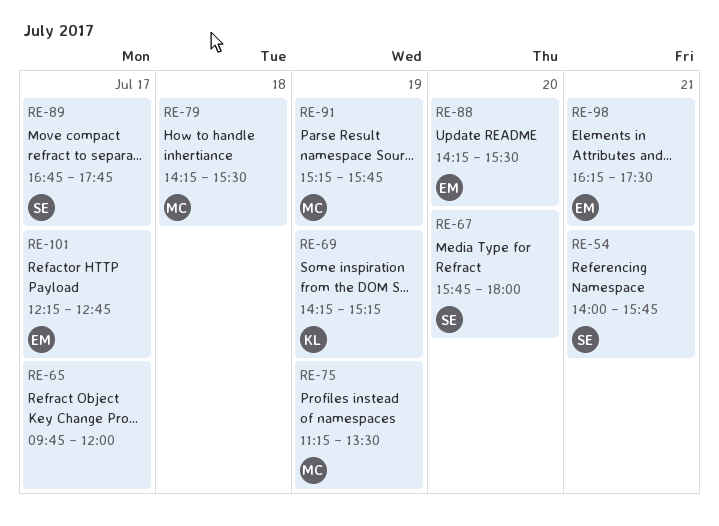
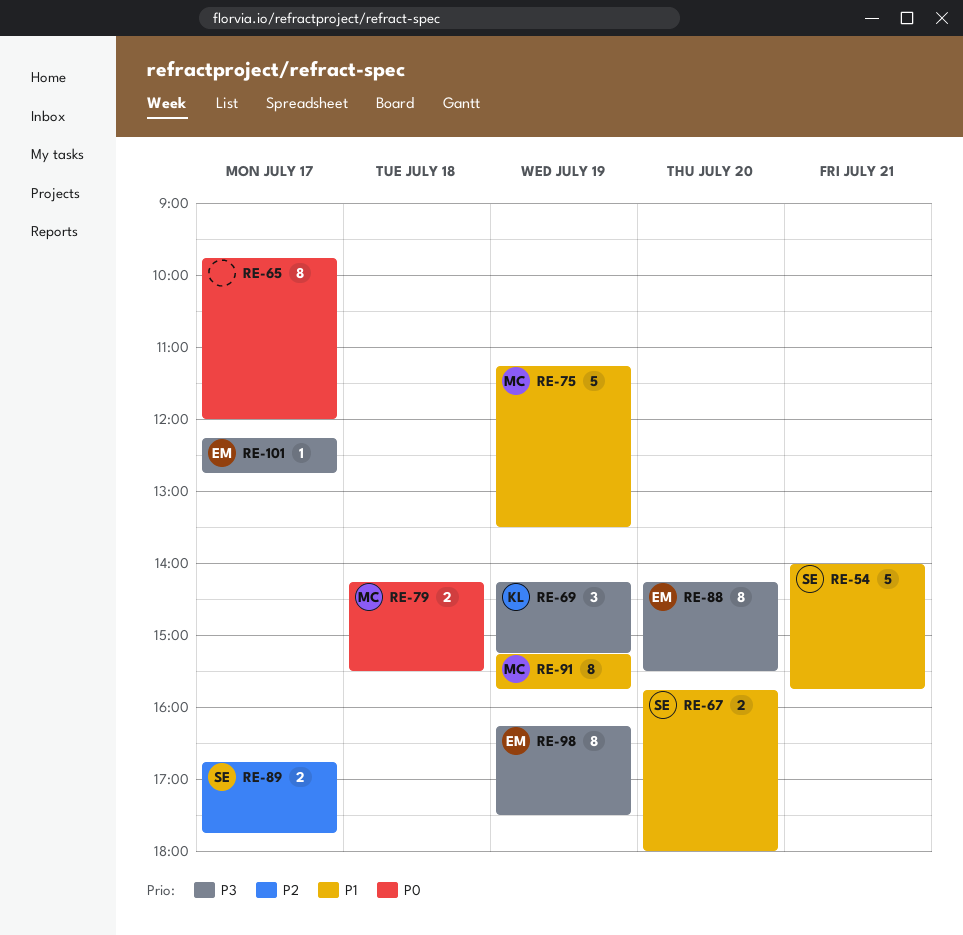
RE-98, day: Jul 21 -> Jul 19

